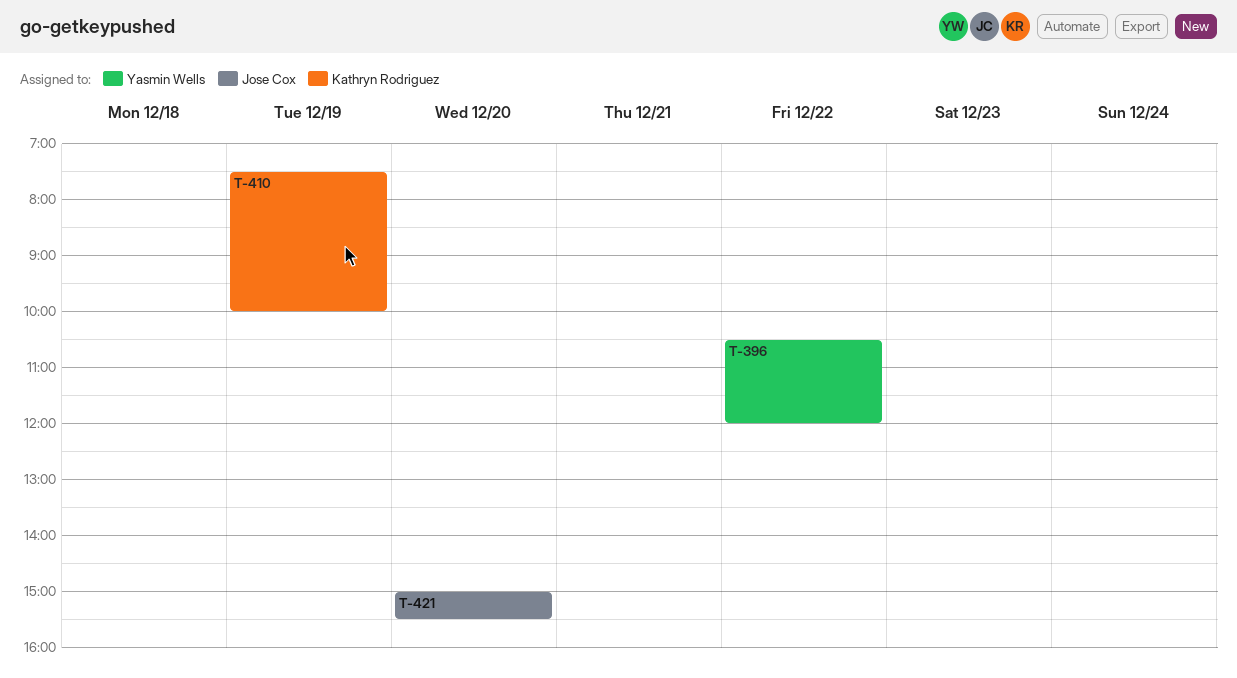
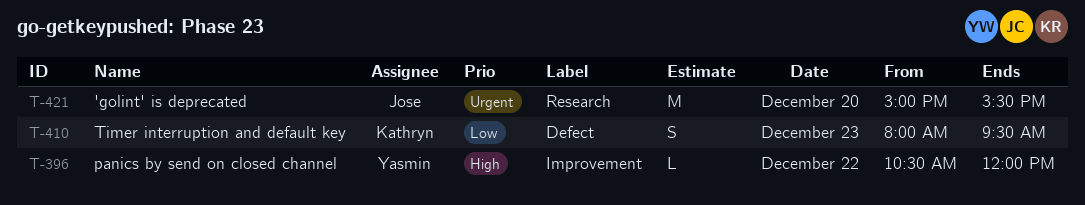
T-410, day: Dec 19 -> Dec 23
T-410, begins: 07:30 -> 08:00
T-410, ends: 10:00 -> 09:30

